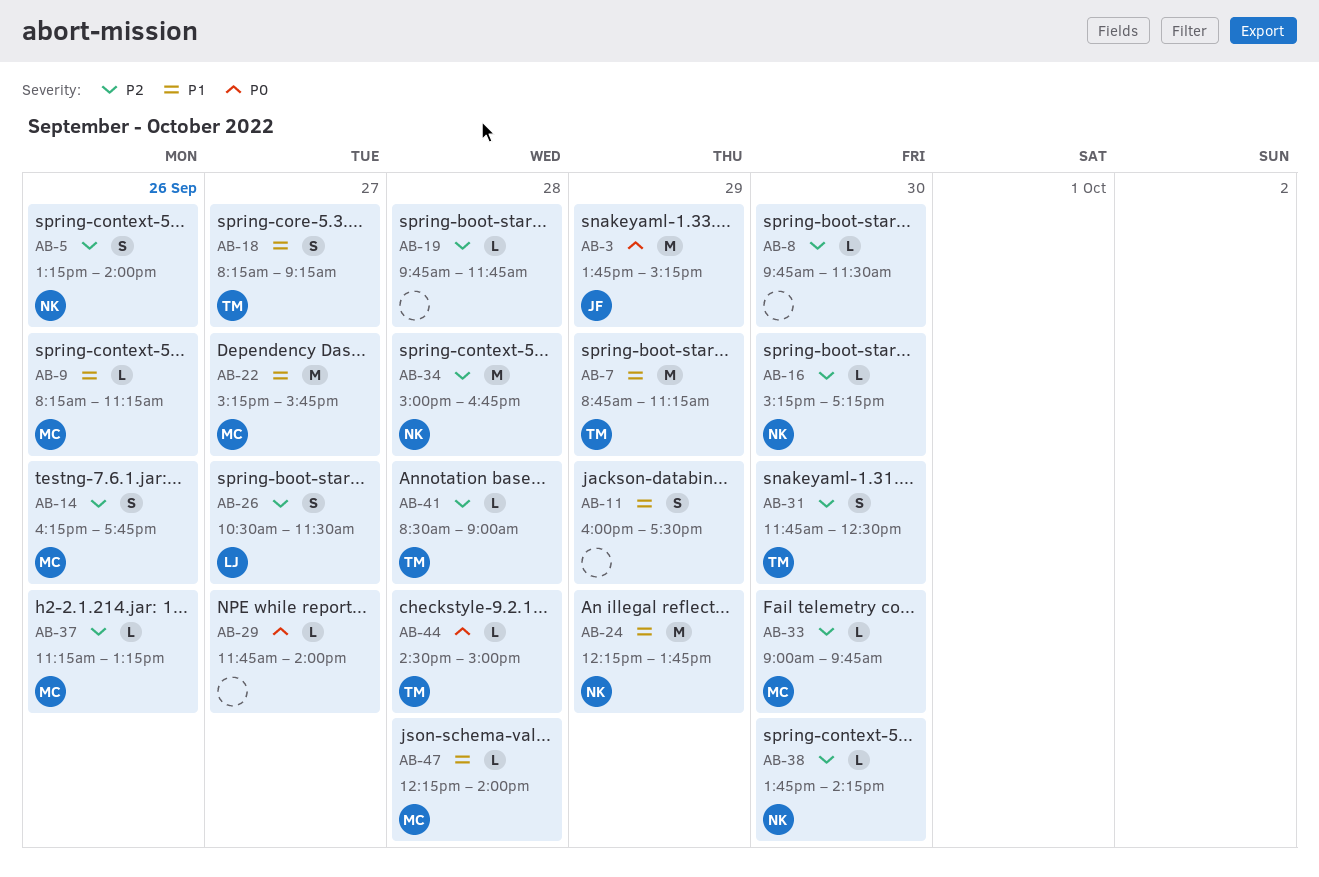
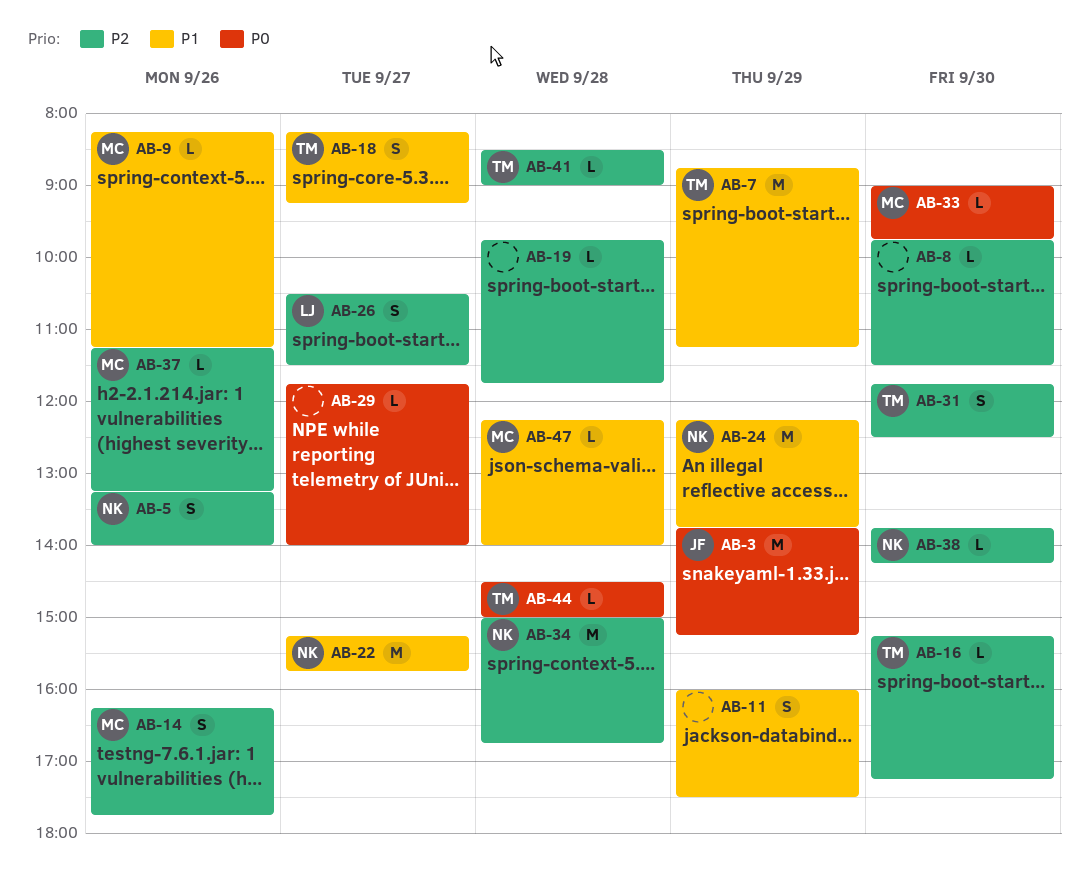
AB-16, owner: NK -> TM
AB-22, owner: MC -> NK
AB-33, priority: P2 -> P0

